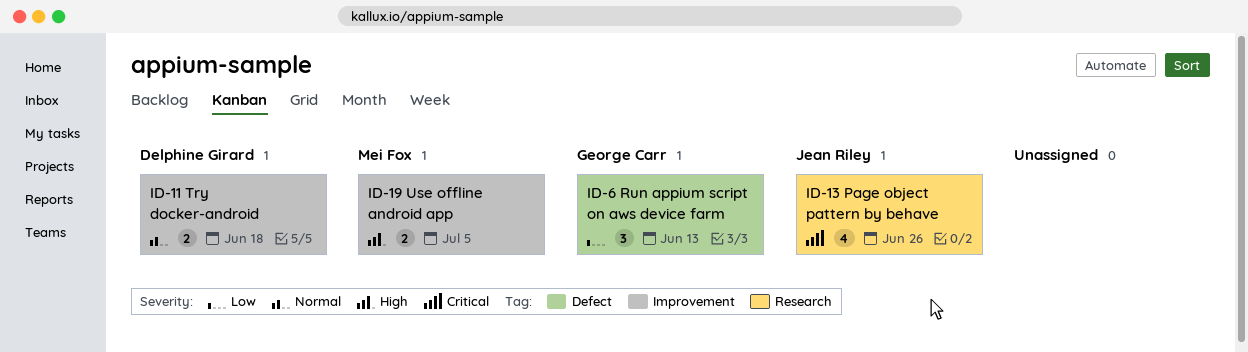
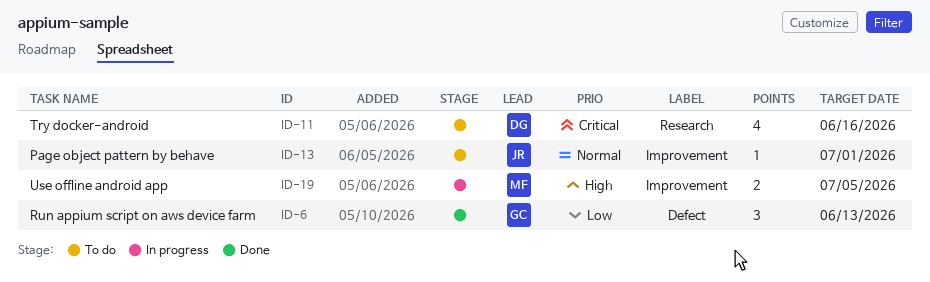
ID-11, priority: Normal -> Critical
ID-11, label: Improvement -> Research
ID-11, estimate: 2 -> 4
ID-11, due: Jun 18 -> Jun 16
ID-13, priority: Critical -> Normal
ID-13, label: Research -> Improvement
ID-13, estimate: 4 -> 1
ID-13, due: Jun 26 -> Jul 1

